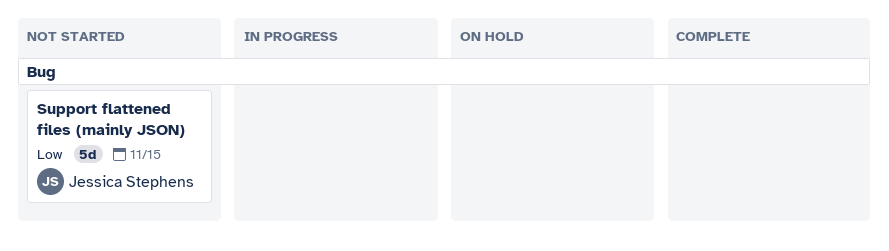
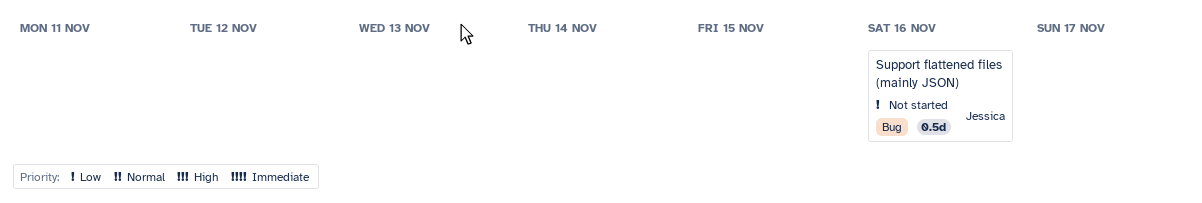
Support flattened files (mainly JSON), estimate: 5d -> 0.5d
Support flattened files (mainly JSON), due: Nov 15 -> Nov 16

